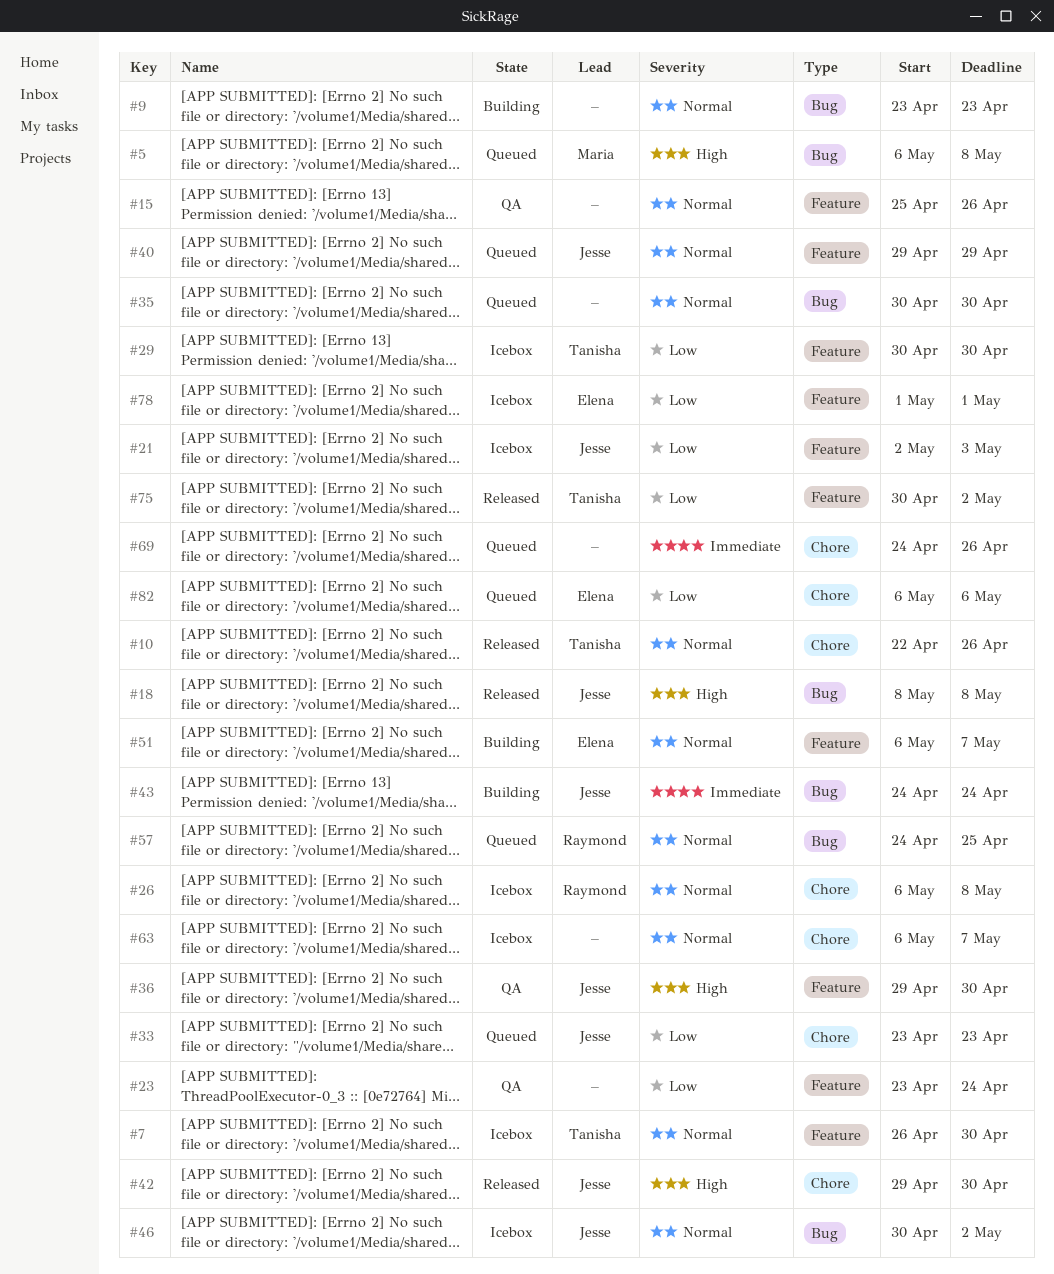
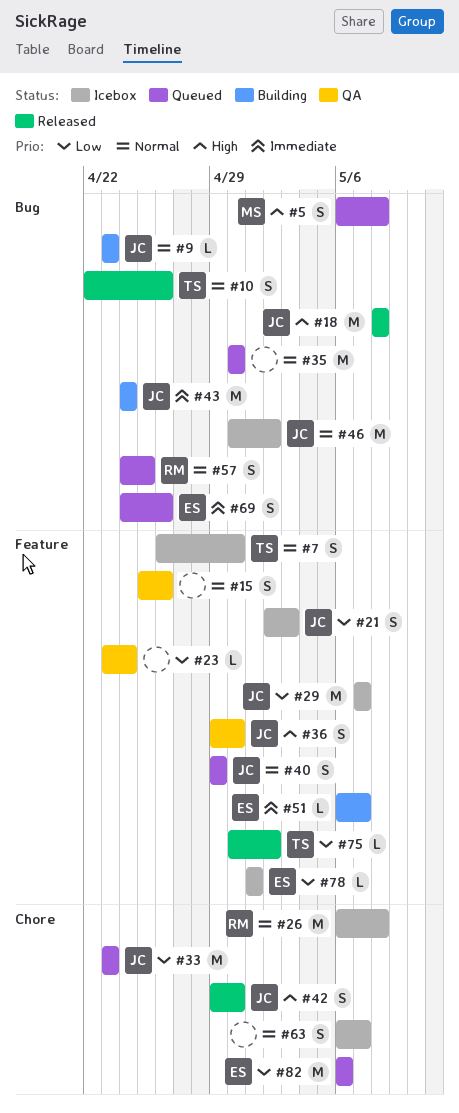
#9, owner: none -> Jesse
#10, label: Chore -> Bug
#29, owner: Tanisha -> Jesse
#29, start: Apr 30 -> May 7
#29, due: Apr 30 -> May 7
#51, priority: Normal -> Immediate
#69, owner: none -> Elena
#69, label: Chore -> Bug

